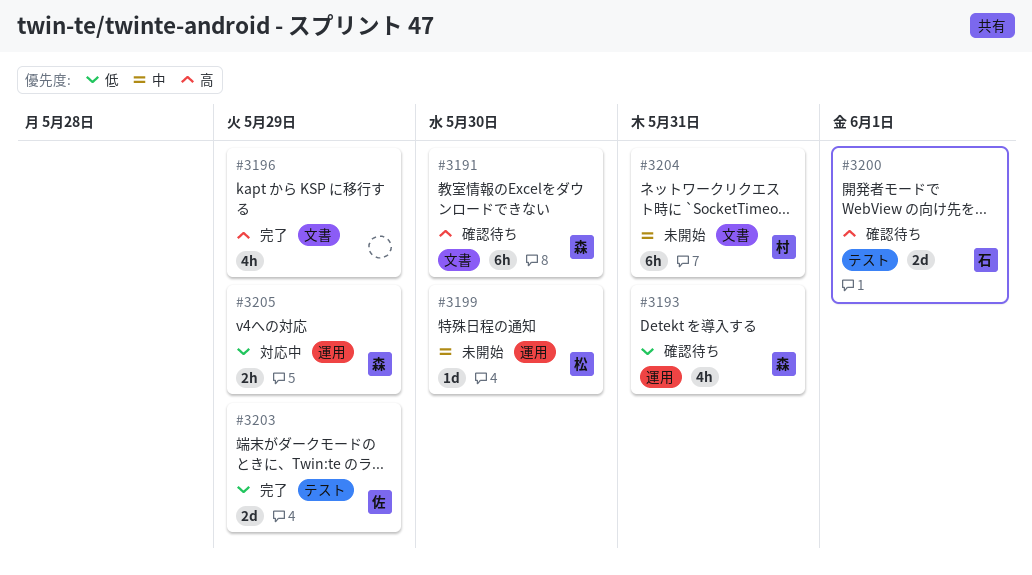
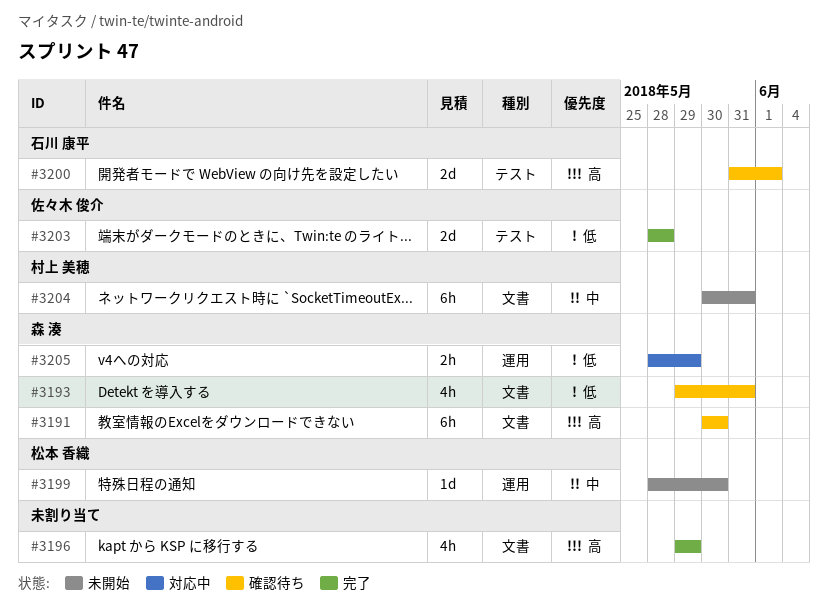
#3193, label: 運用 -> 文書
#3203, due: May 29 -> May 28

